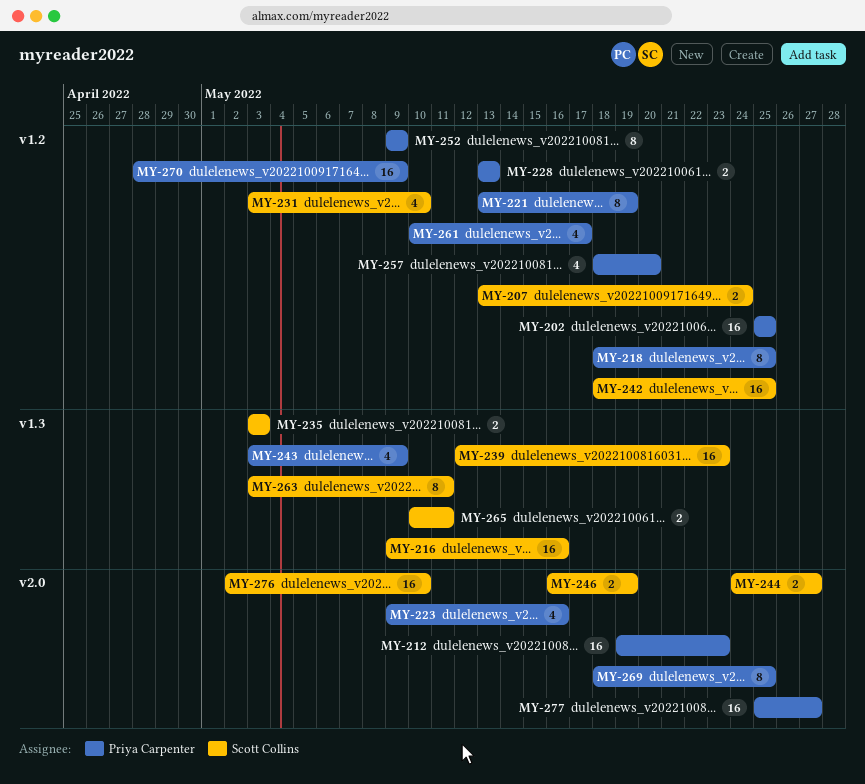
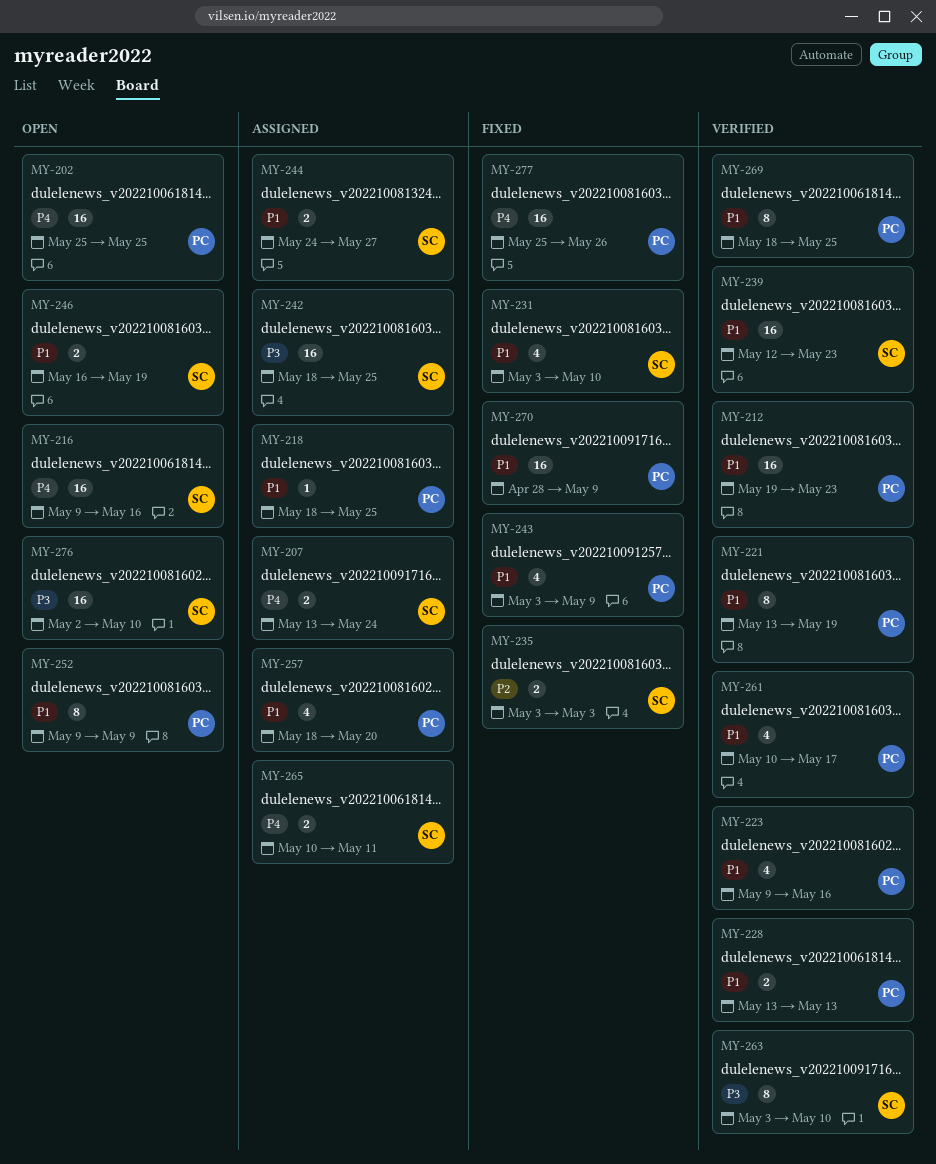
MY-218, estimate: 8 -> 1
MY-263, due: May 11 -> May 10
MY-277, due: May 27 -> May 26

